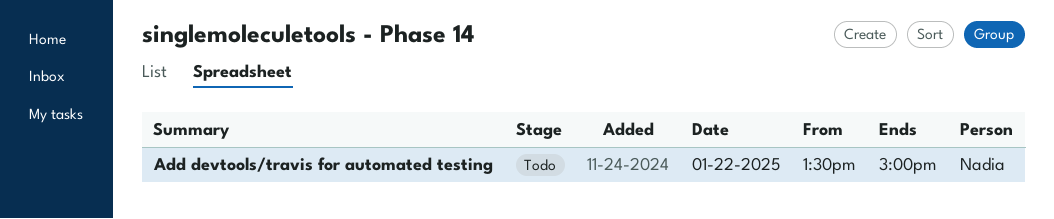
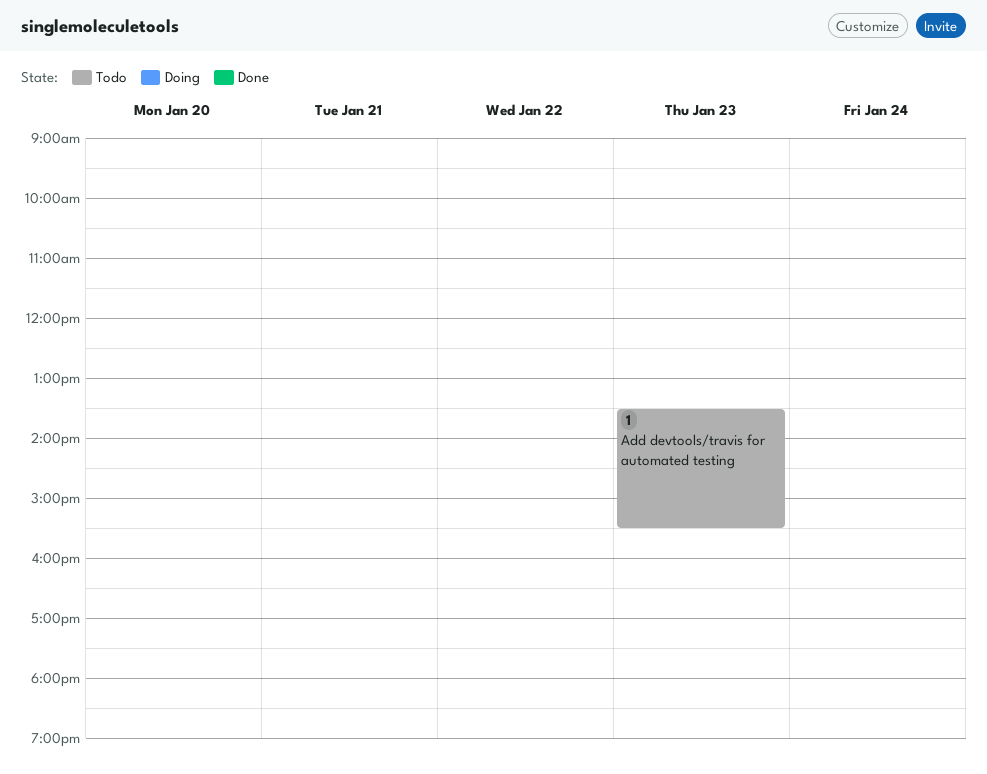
Add devtools/travis for automated testing, day: Jan 22 -> Jan 23
Add devtools/travis for automated testing, ends: 15:00 -> 15:30

